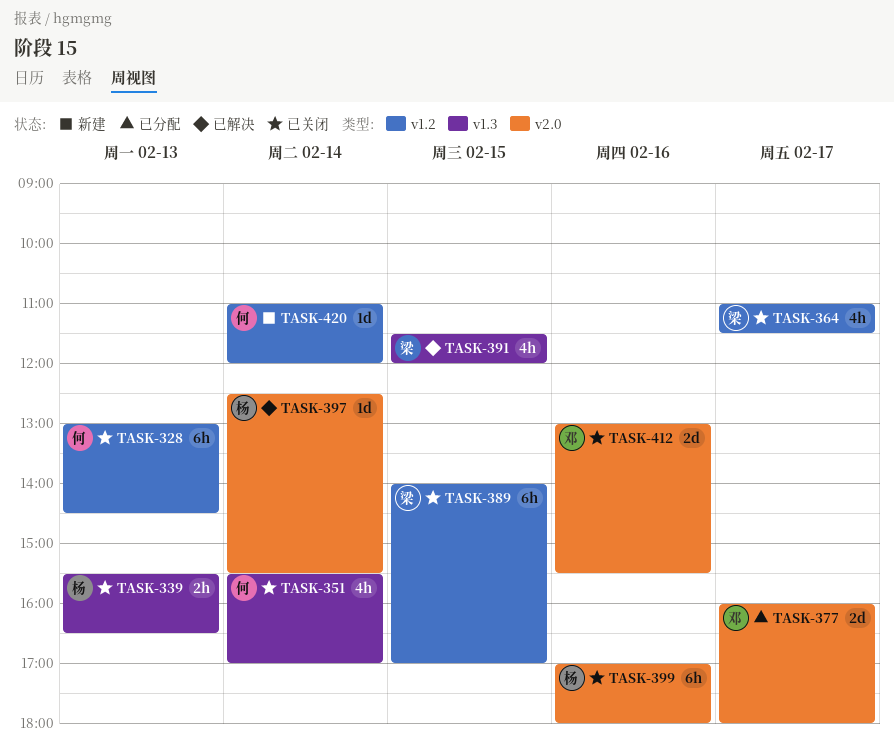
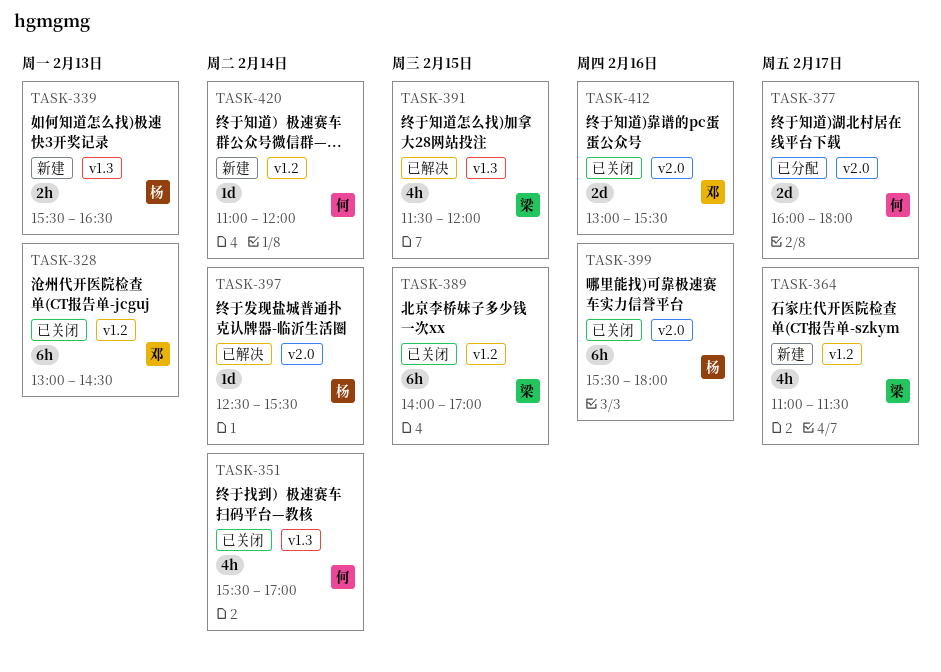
TASK-328, owner: 何 -> 邓
TASK-339, status: 已关闭 -> 新建
TASK-364, status: 已关闭 -> 新建
TASK-377, owner: 邓 -> 何
TASK-399, begins: 17:00 -> 15:30

